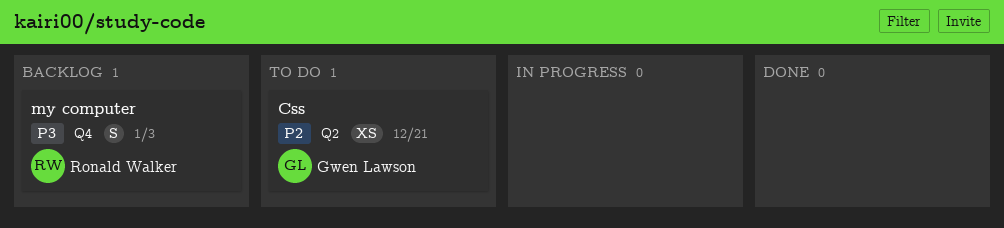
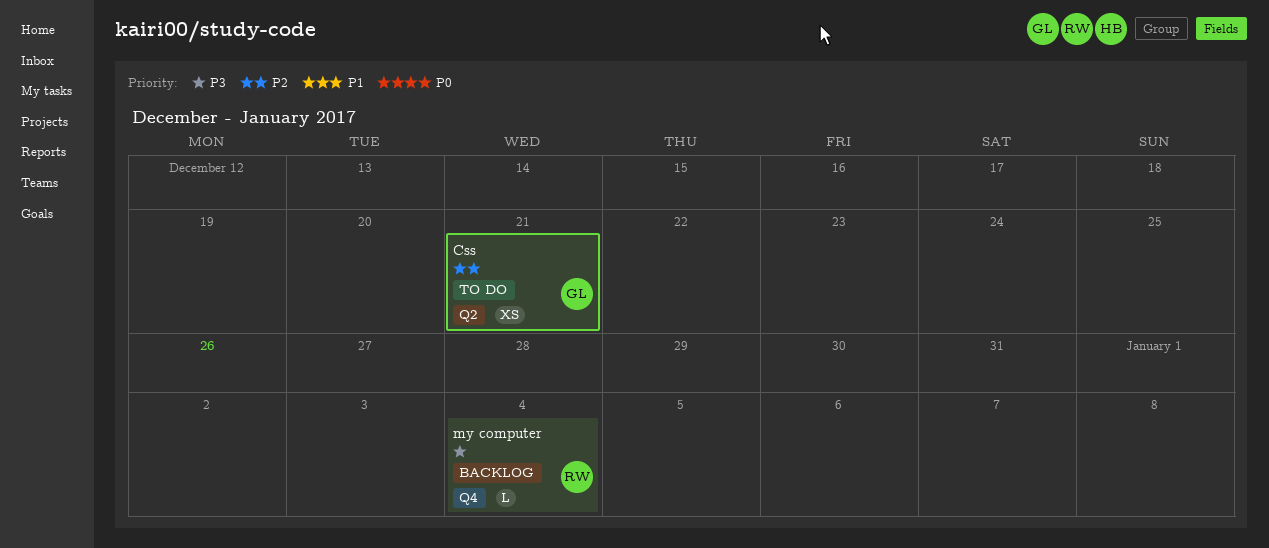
my computer, estimate: S -> L
my computer, due: Jan 3 -> Jan 4

